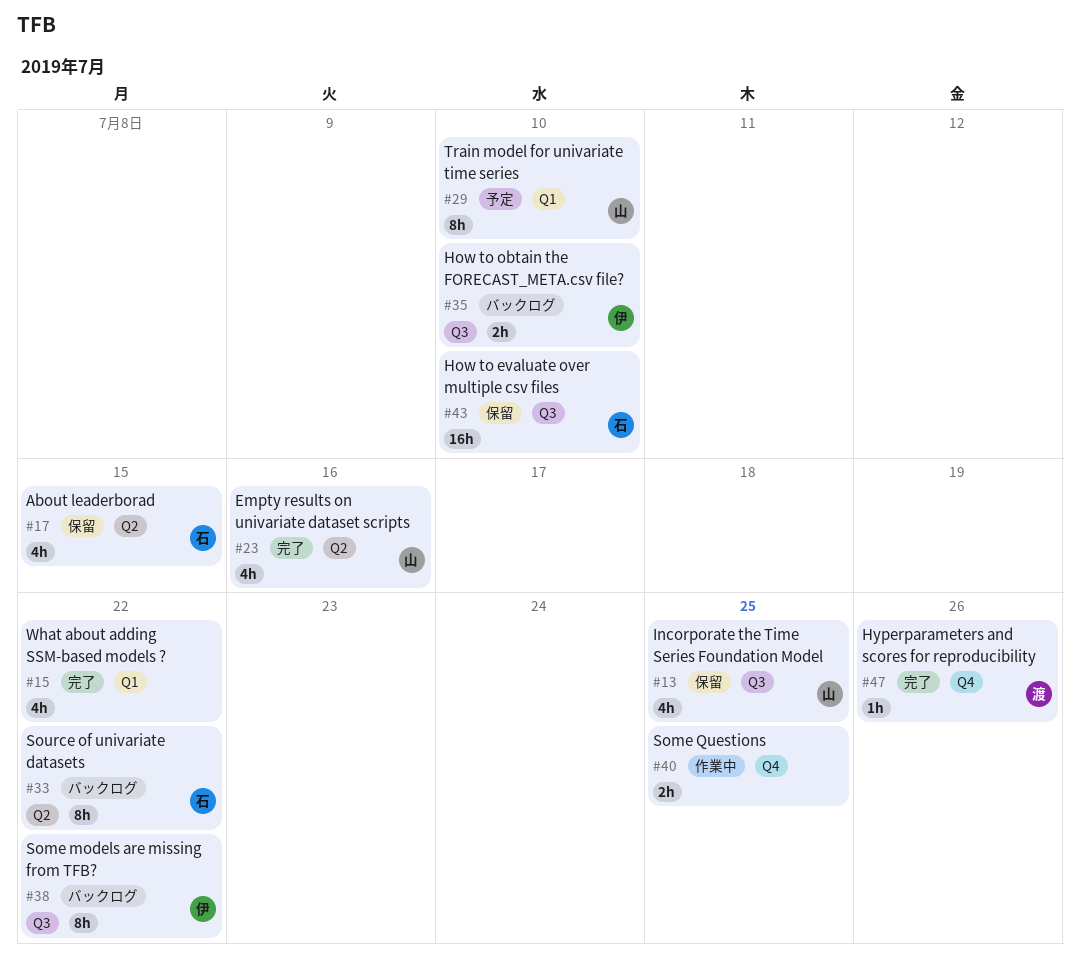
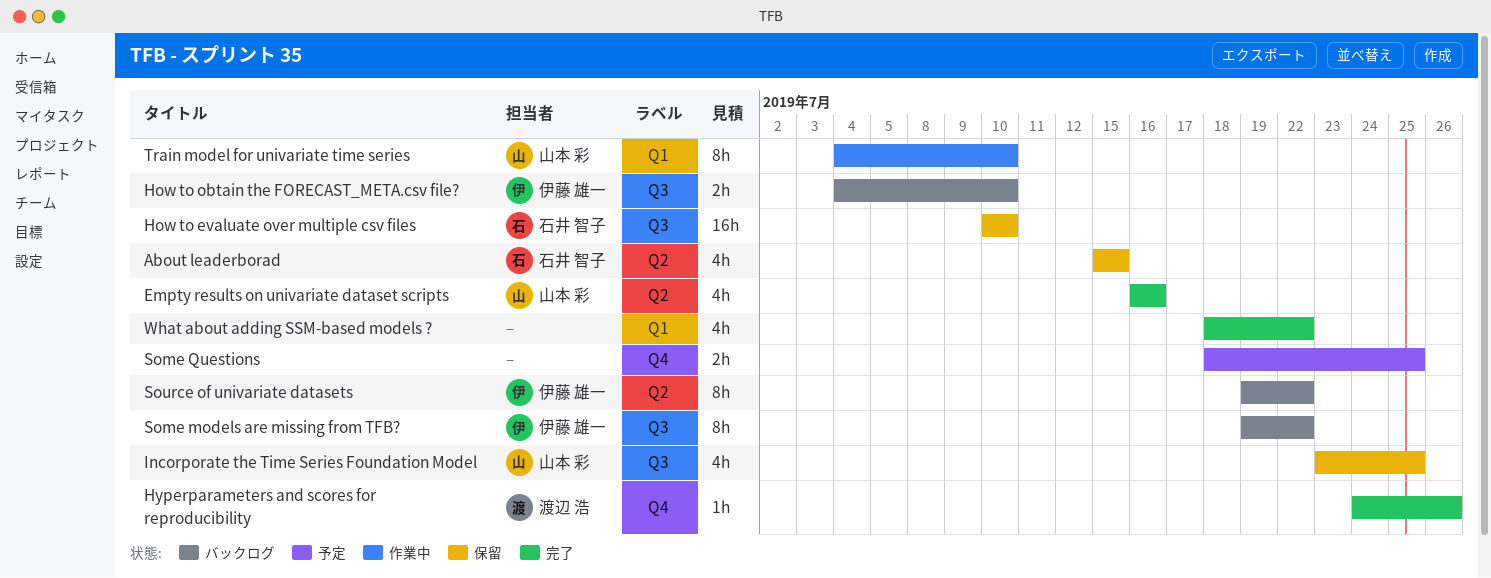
Some Questions, status: 作業中 -> 予定
Source of univariate datasets, owner: 石井 智子 -> 伊藤 雄一
Train model for univariate time series, status: 予定 -> 作業中

